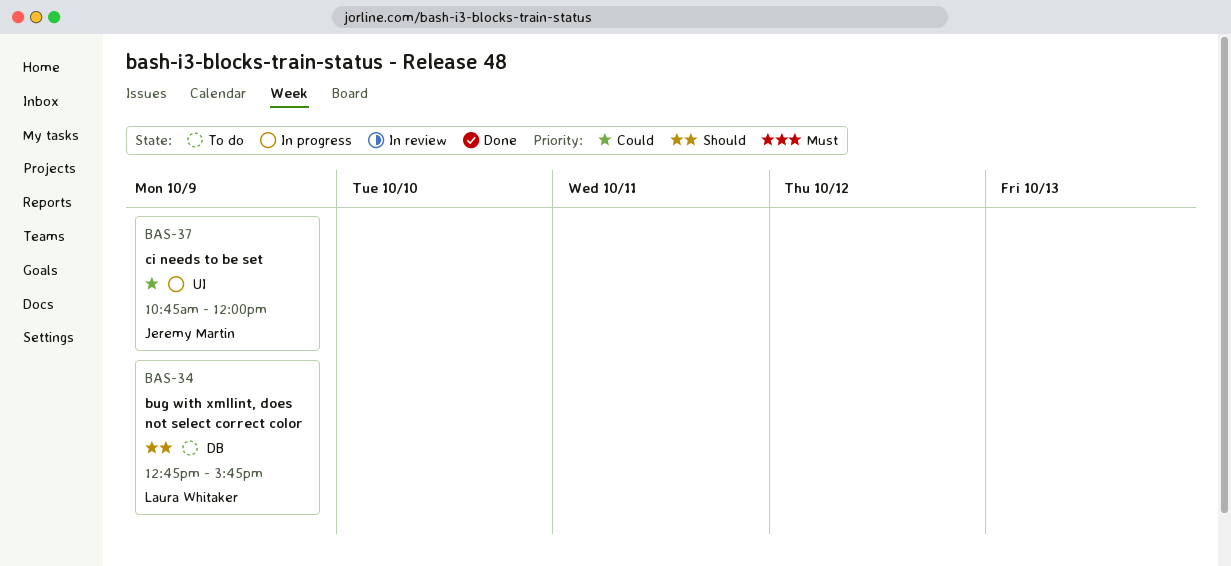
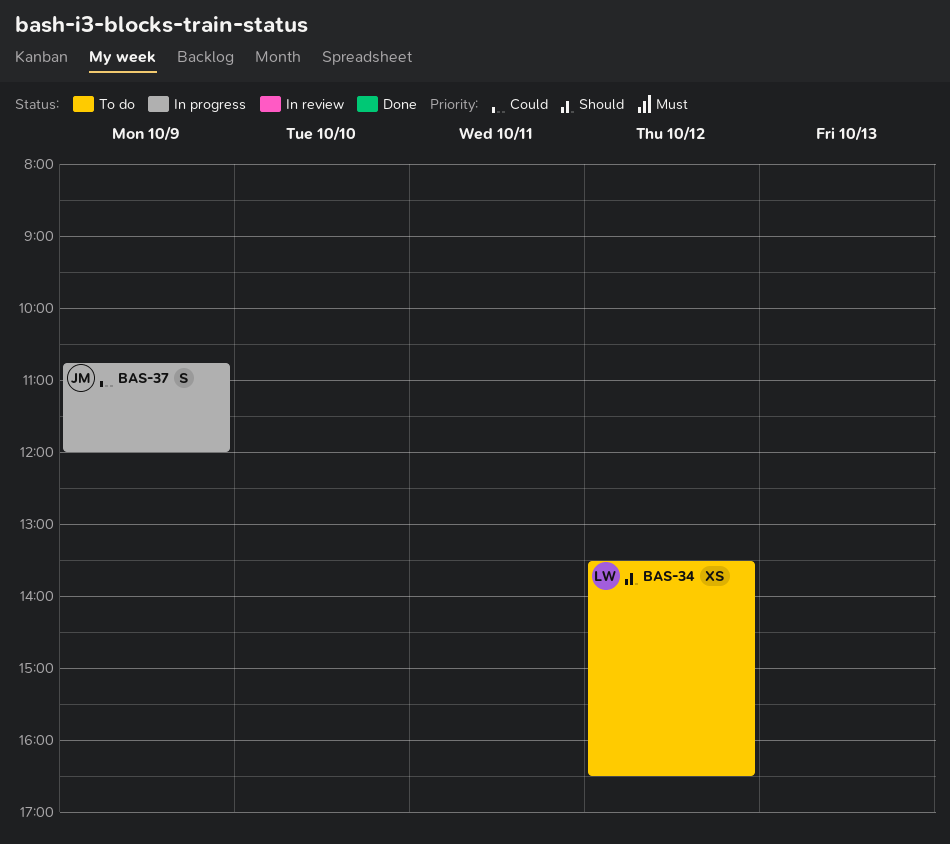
BAS-34, day: Oct 9 -> Oct 12
BAS-34, begins: 12:45 -> 13:30
BAS-34, ends: 15:45 -> 16:30

